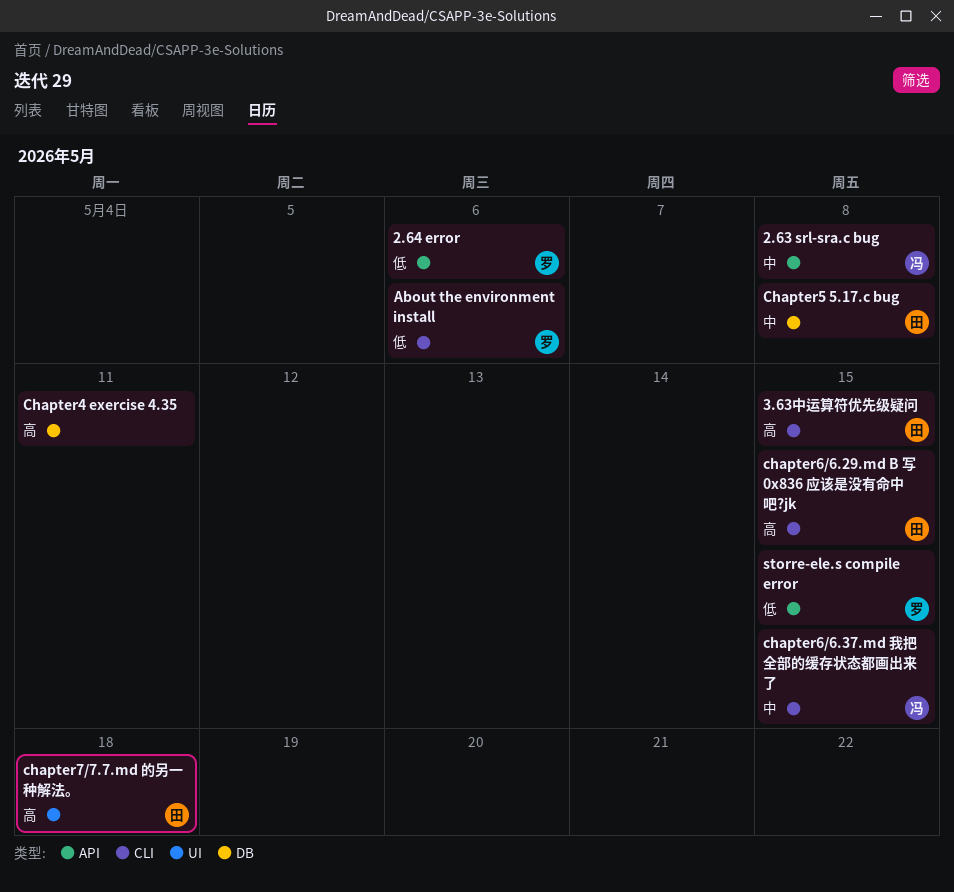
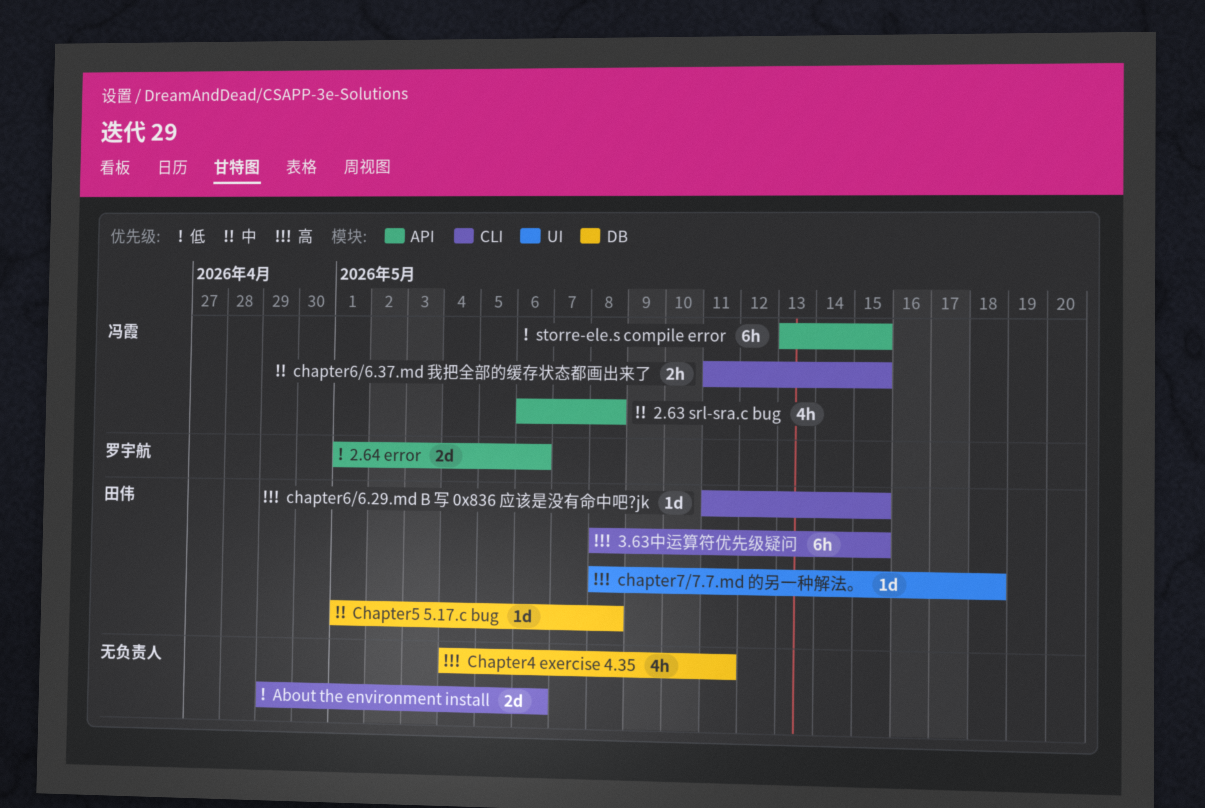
About the environment install, owner: 罗宇航 -> none
storre-ele.s compile error, owner: 罗宇航 -> 冯霞

